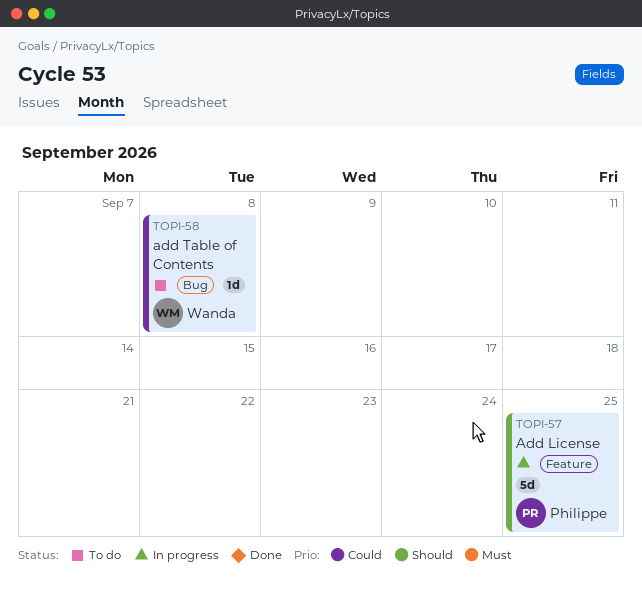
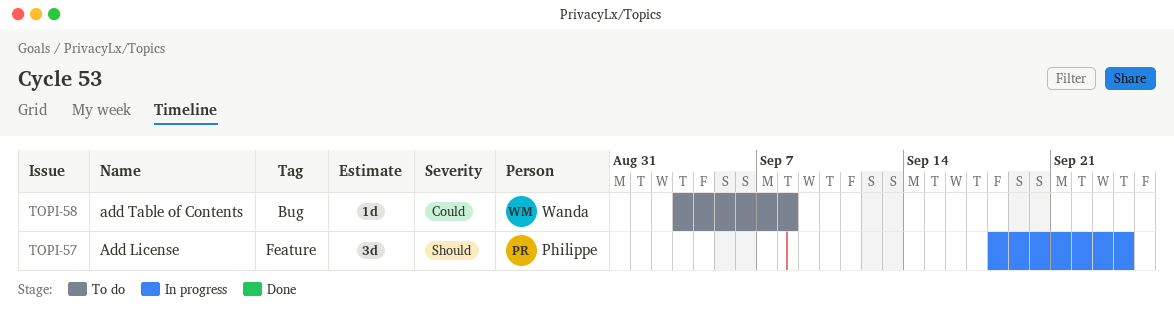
TOPI-57, estimate: 5d -> 3d
TOPI-57, due: Sep 25 -> Sep 24

